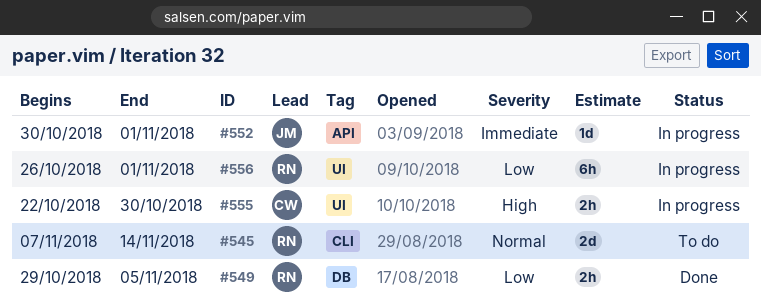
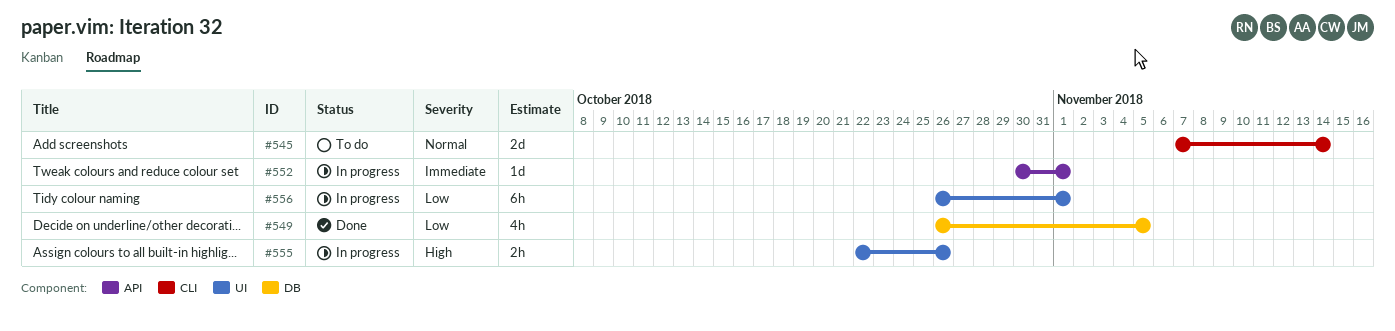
#549, estimate: 2h -> 4h
#549, start: Oct 29 -> Oct 26
#555, due: Oct 30 -> Oct 26

